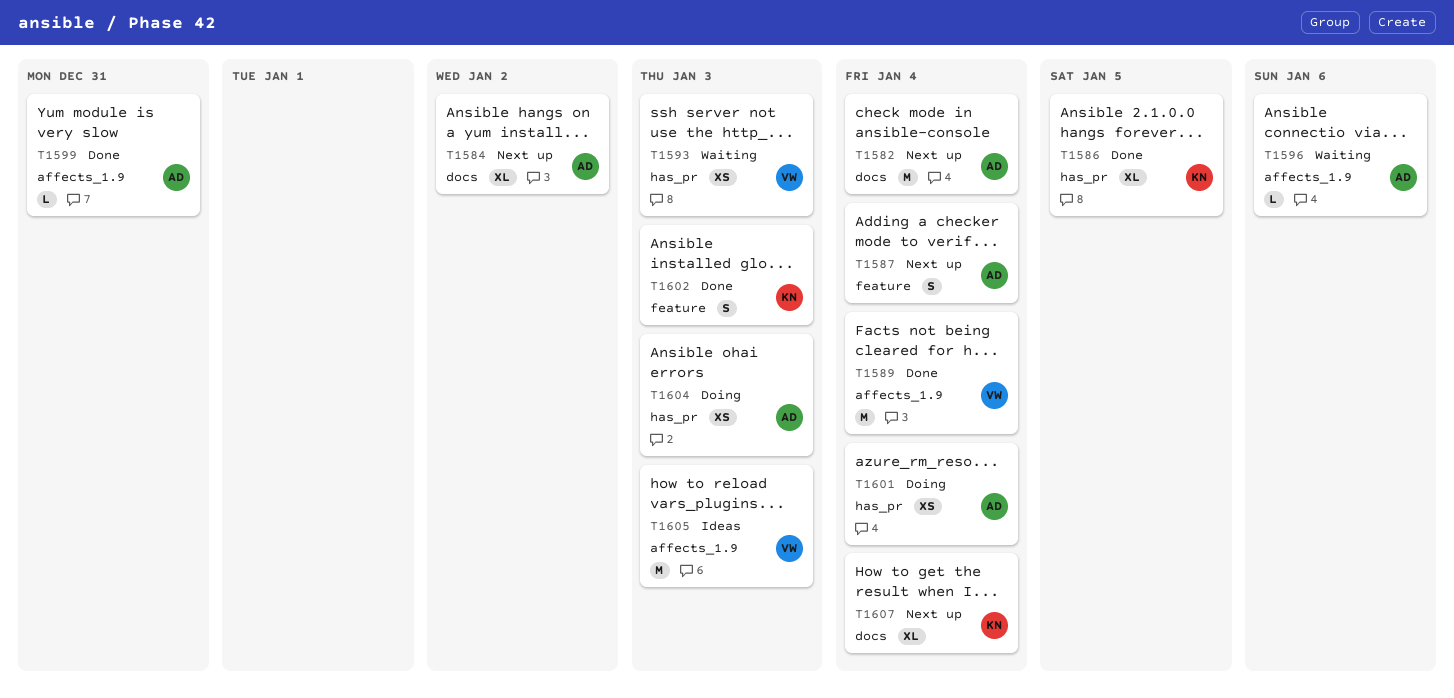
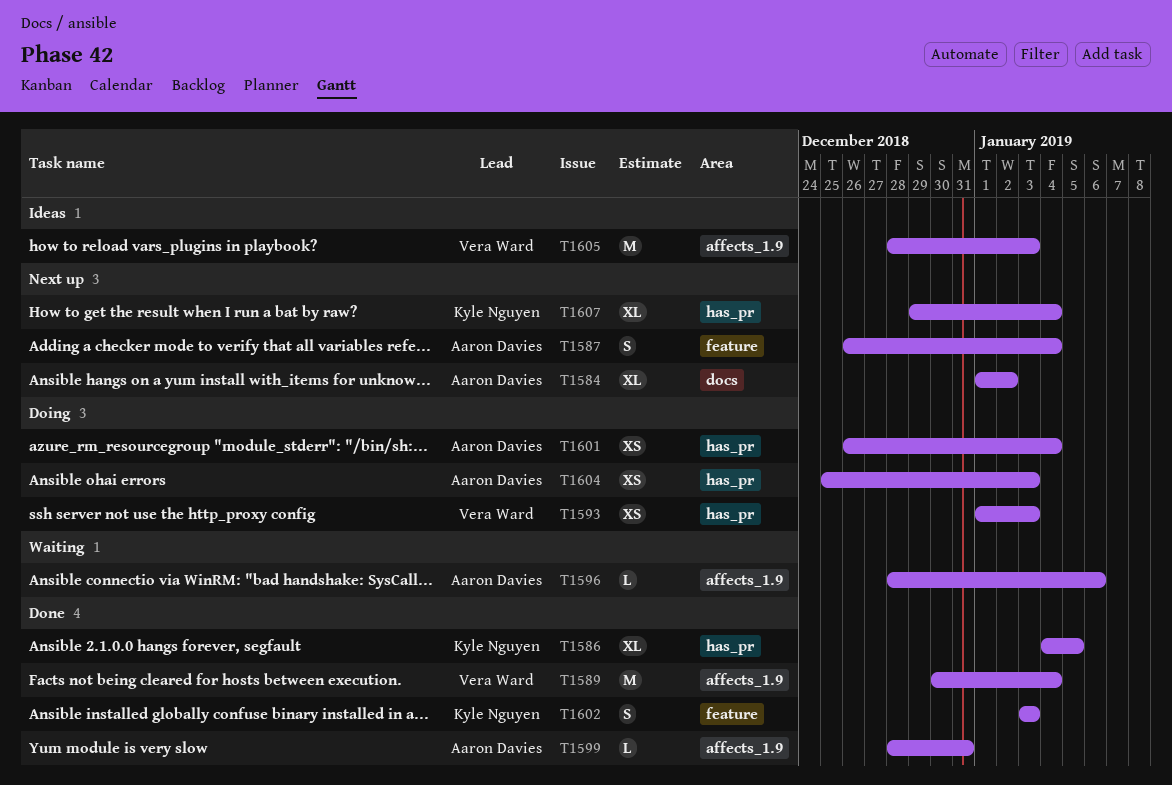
T1582: present -> none
T1593, status: Waiting -> Doing
T1607, label: docs -> has_pr

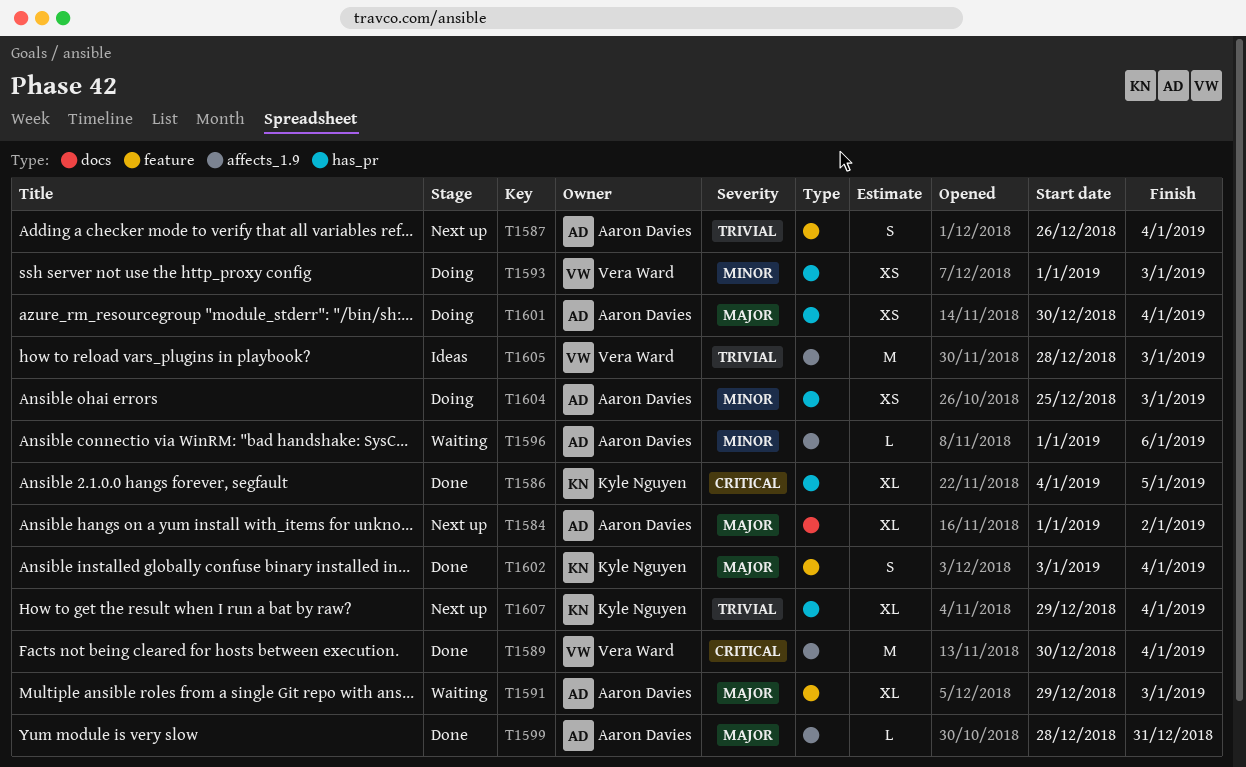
T1591: none -> present
T1596, start: Dec 28 -> Jan 1
T1601, start: Dec 26 -> Dec 30
T1602, due: Jan 3 -> Jan 4

